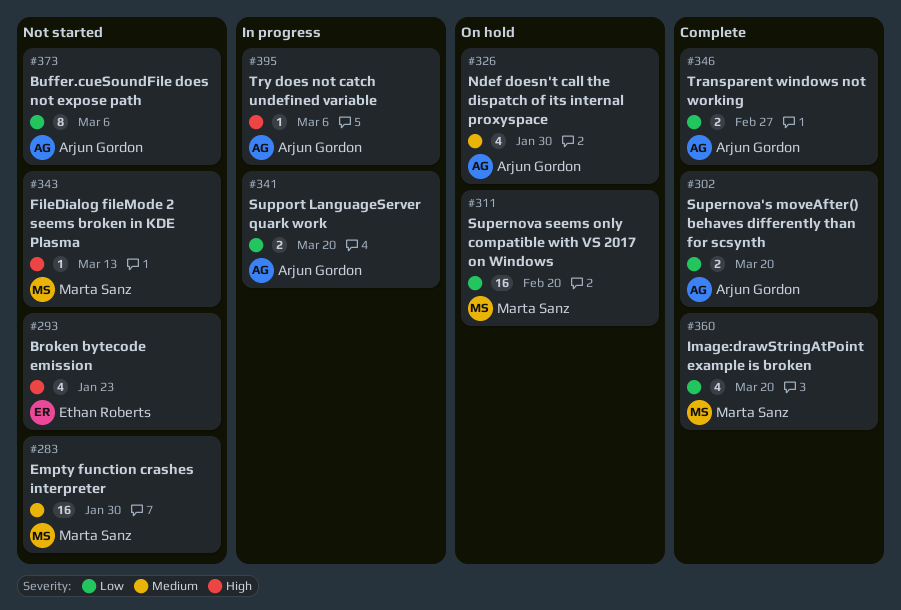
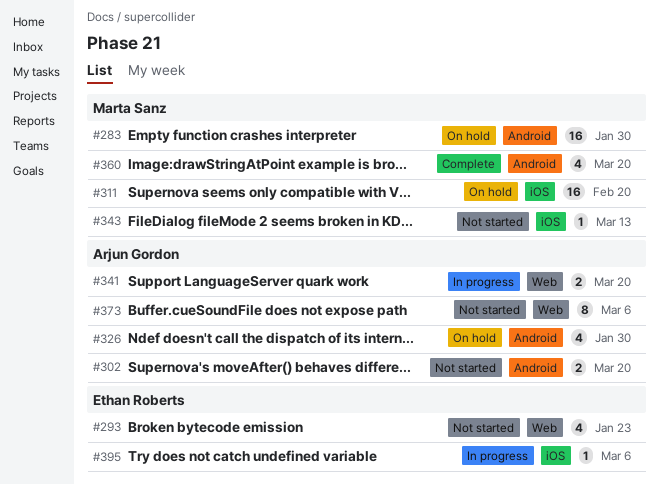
#283, status: Not started -> On hold
#302, status: Complete -> Not started
#346: present -> none
#395, owner: Arjun Gordon -> Ethan Roberts

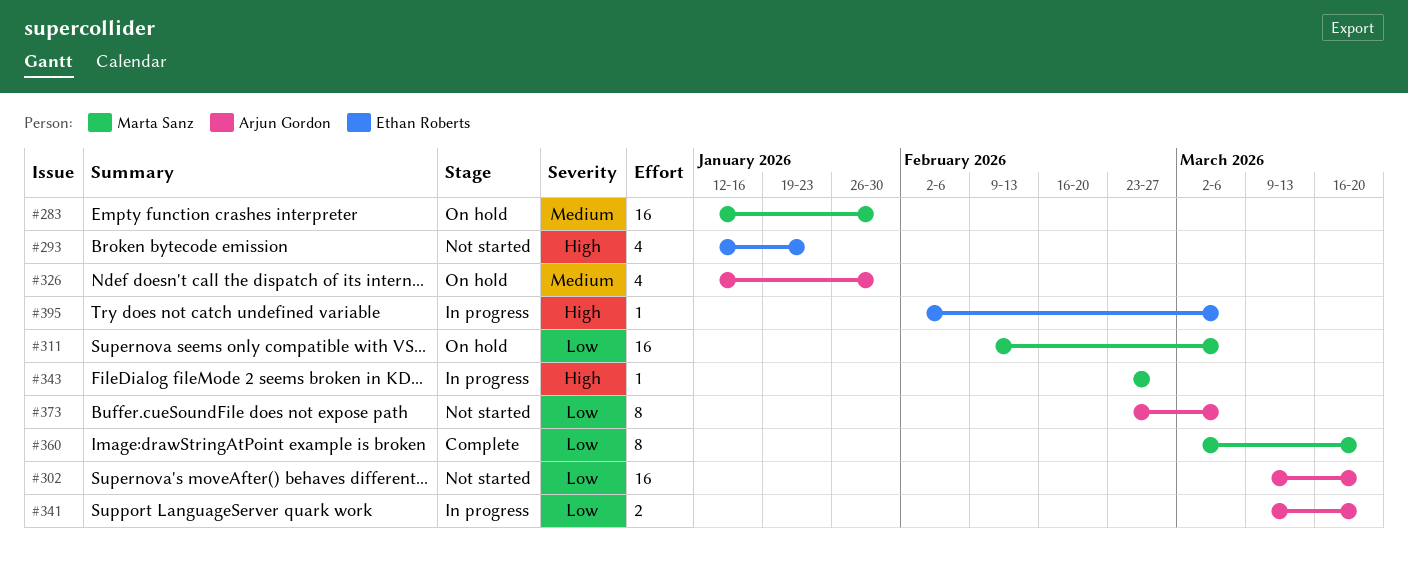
#302, estimate: 2 -> 16
#311, due: Feb 20 -> Mar 6
#343, status: Not started -> In progress
#343, due: Mar 13 -> Feb 27
#360, estimate: 4 -> 8

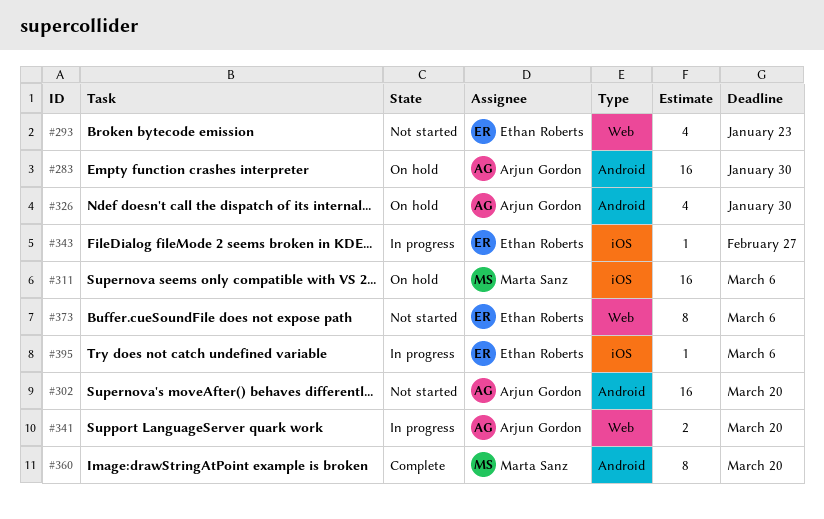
#283, owner: Marta Sanz -> Arjun Gordon
#343, owner: Marta Sanz -> Ethan Roberts
#373, owner: Arjun Gordon -> Ethan Roberts

